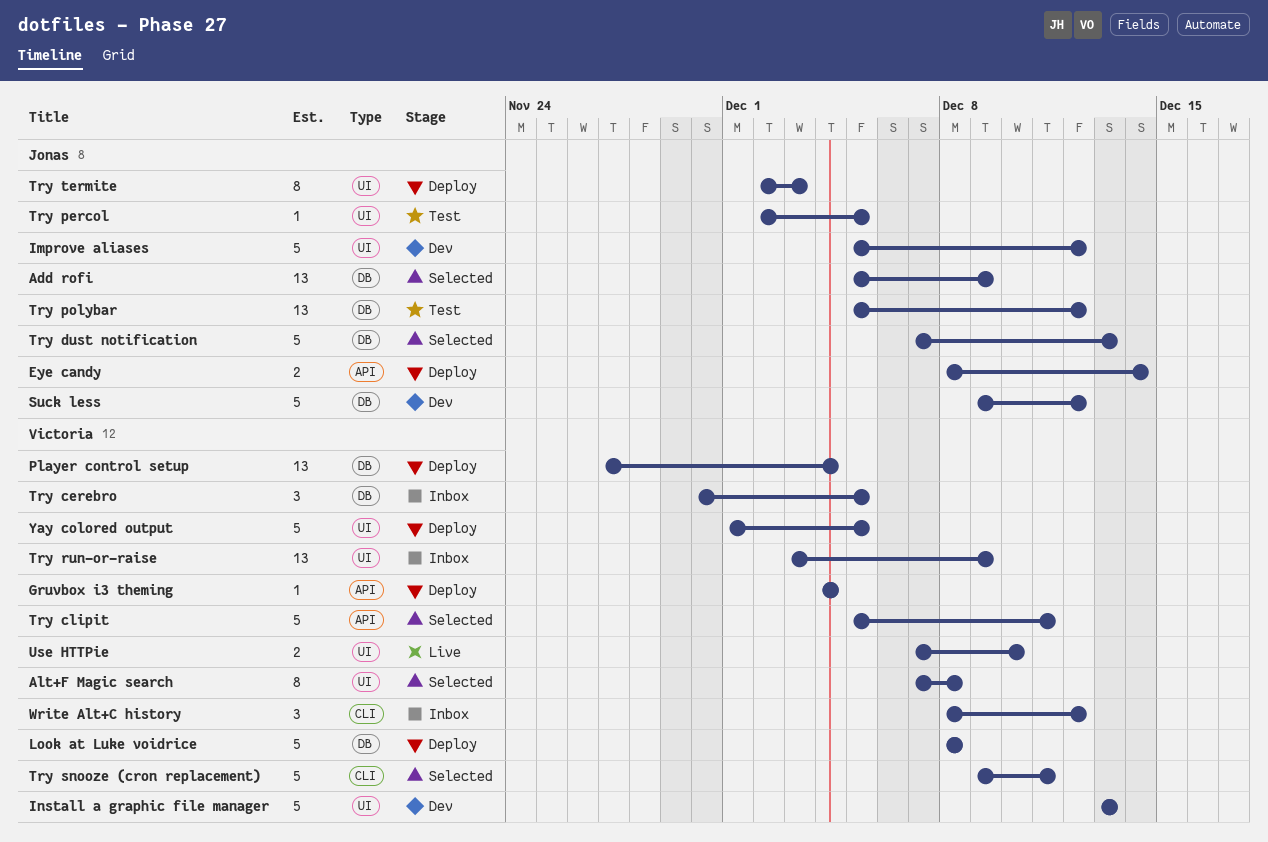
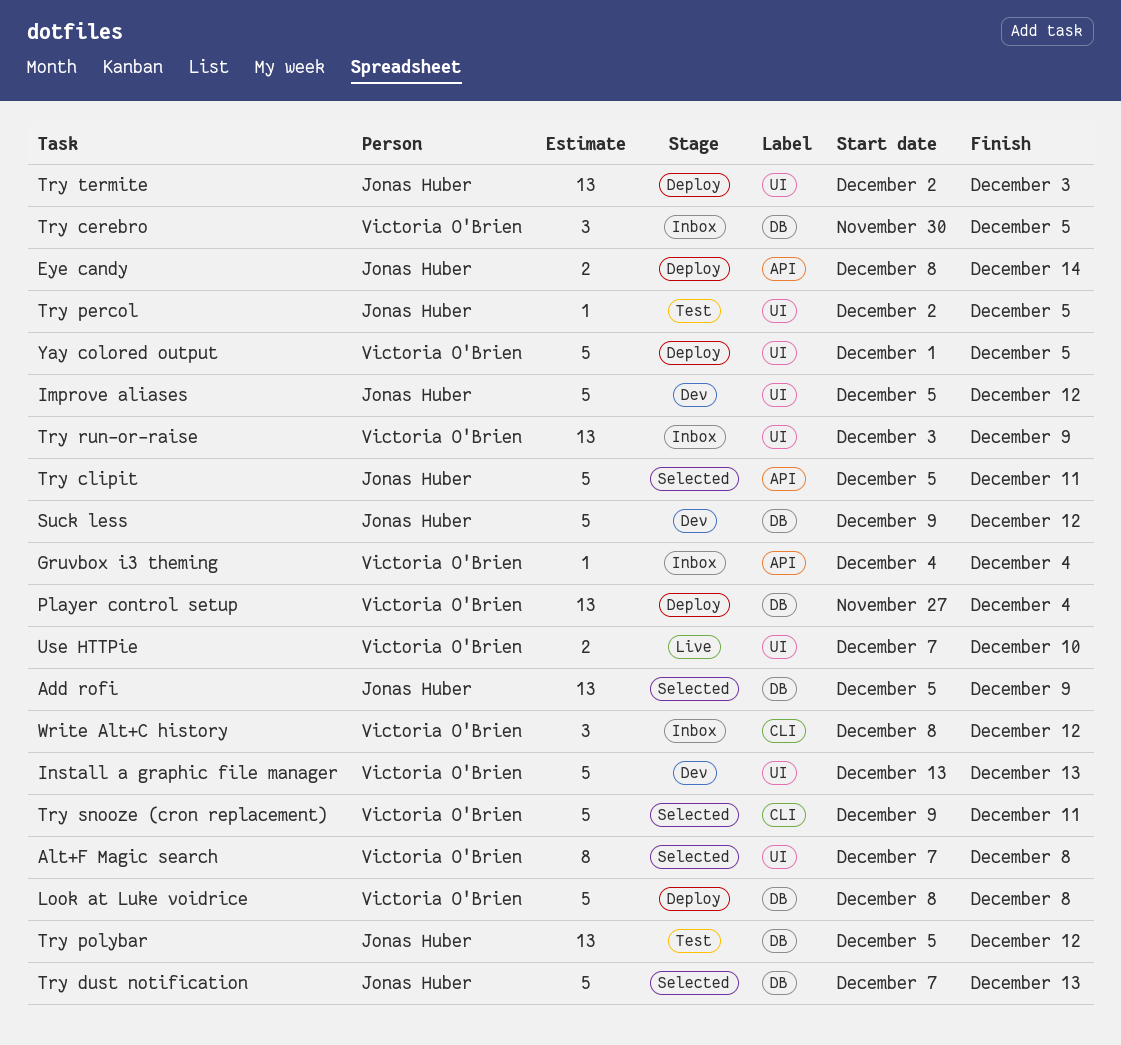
Gruvbox i3 theming, status: Deploy -> Inbox
Try clipit, owner: Victoria O'Brien -> Jonas Huber
Try termite, estimate: 8 -> 13

